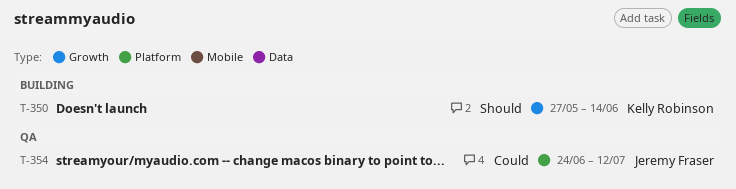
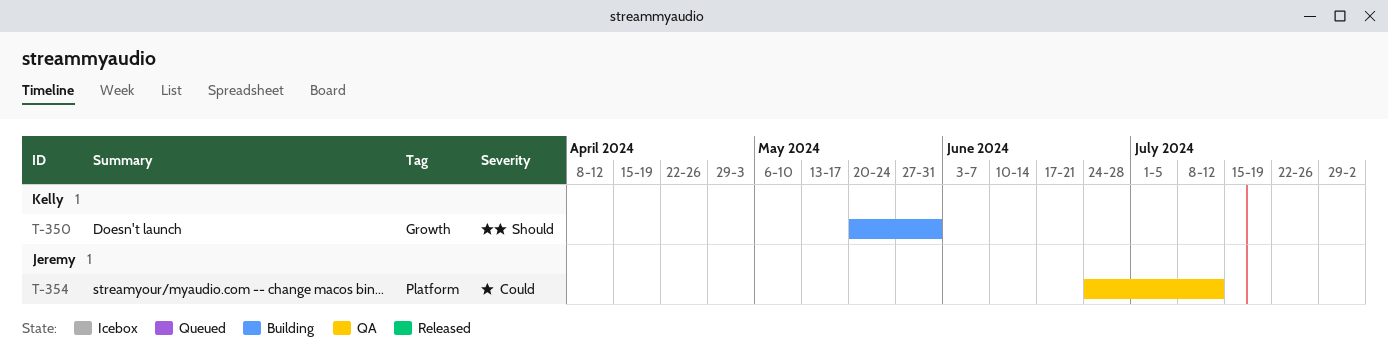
T-350, start: May 27 -> May 20
T-350, due: Jun 14 -> May 31

